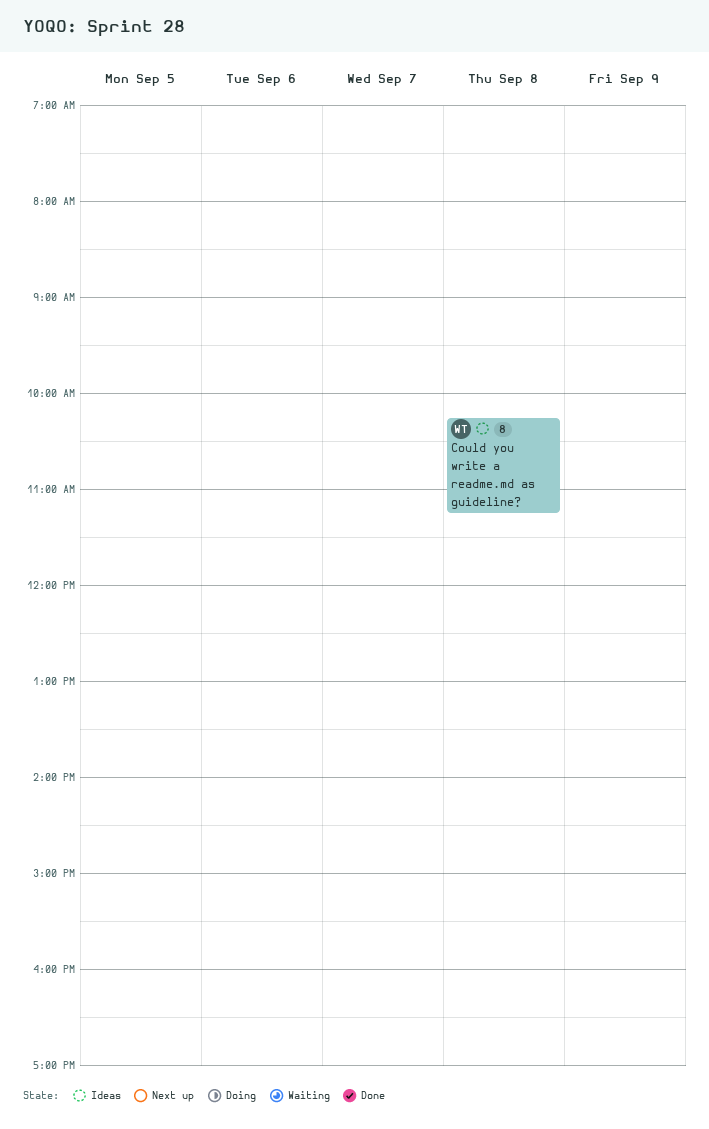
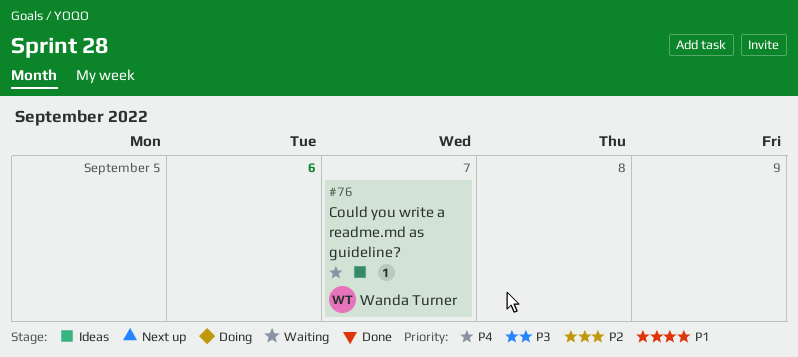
Could you write a readme.md as guideline?, estimate: 8 -> 1
Could you write a readme.md as guideline?, day: Sep 8 -> Sep 7

